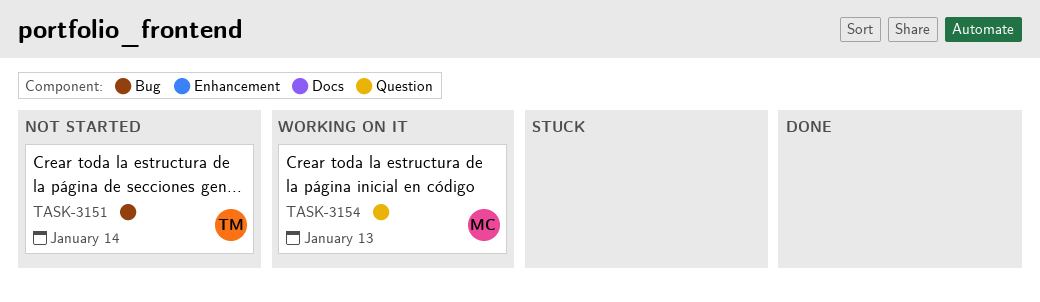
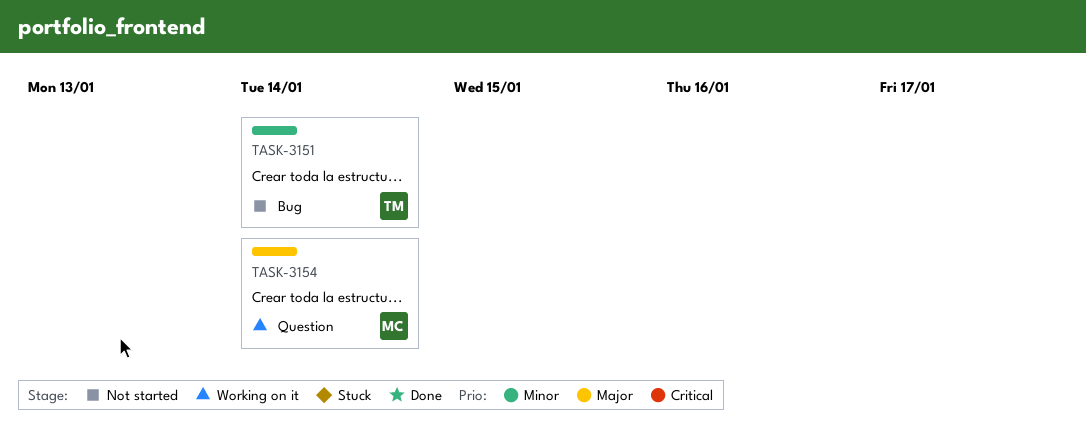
TASK-3154, due: Jan 13 -> Jan 14

